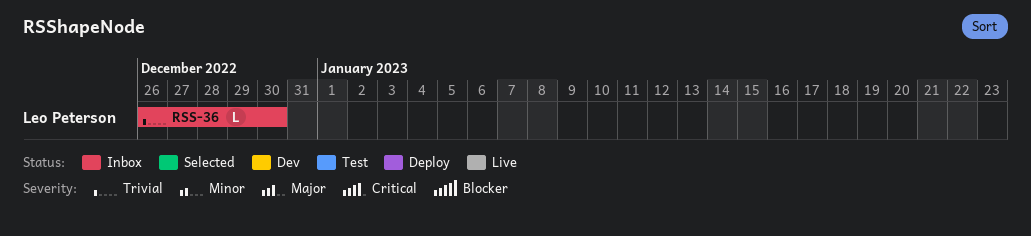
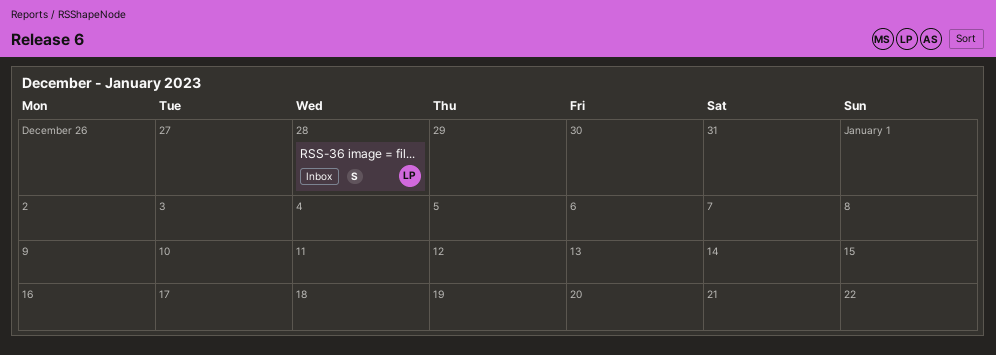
RSS-36, estimate: L -> S
RSS-36, due: Dec 30 -> Dec 28

